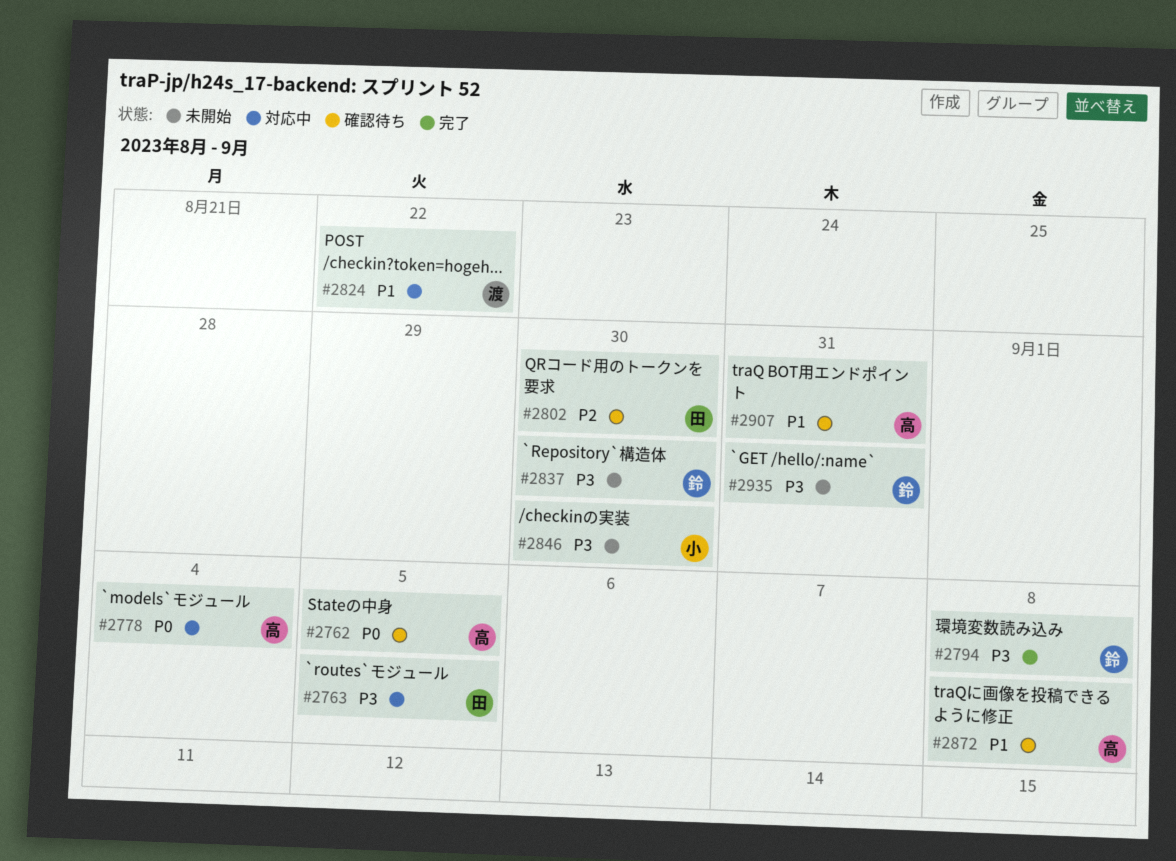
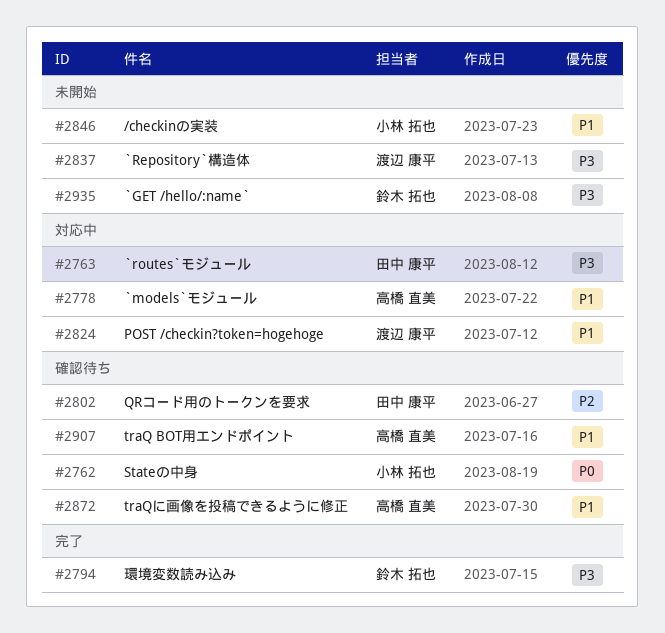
#2762, owner: 高橋 直美 -> 小林 拓也
#2778, priority: P0 -> P1
#2837, owner: 鈴木 拓也 -> 渡辺 康平
#2846, priority: P3 -> P1

